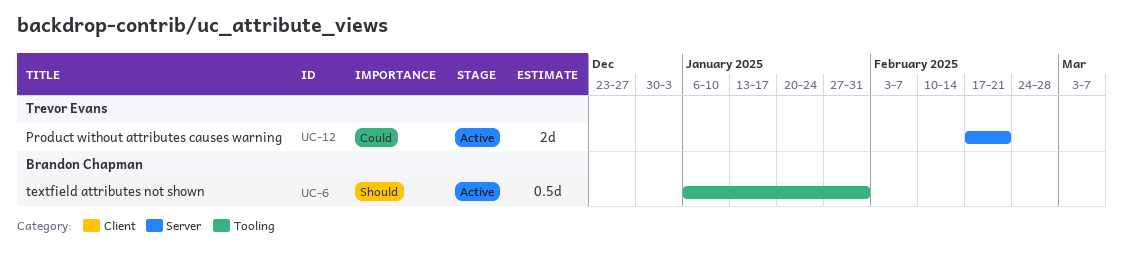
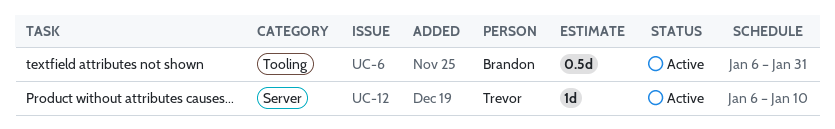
UC-12, estimate: 2d -> 1d
UC-12, start: Feb 17 -> Jan 6
UC-12, due: Feb 21 -> Jan 10

